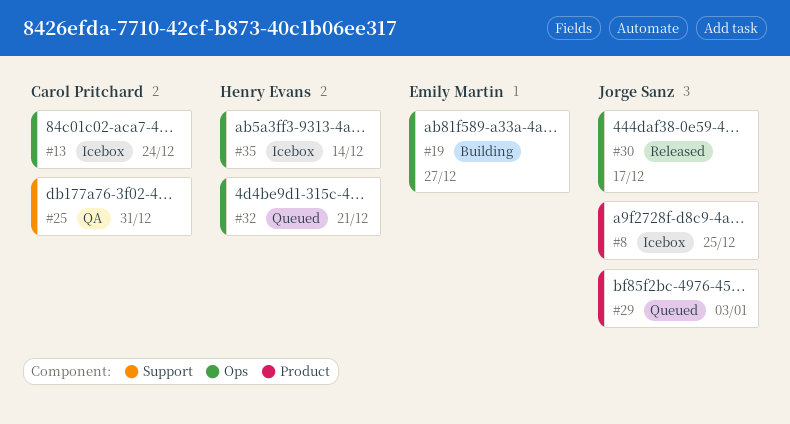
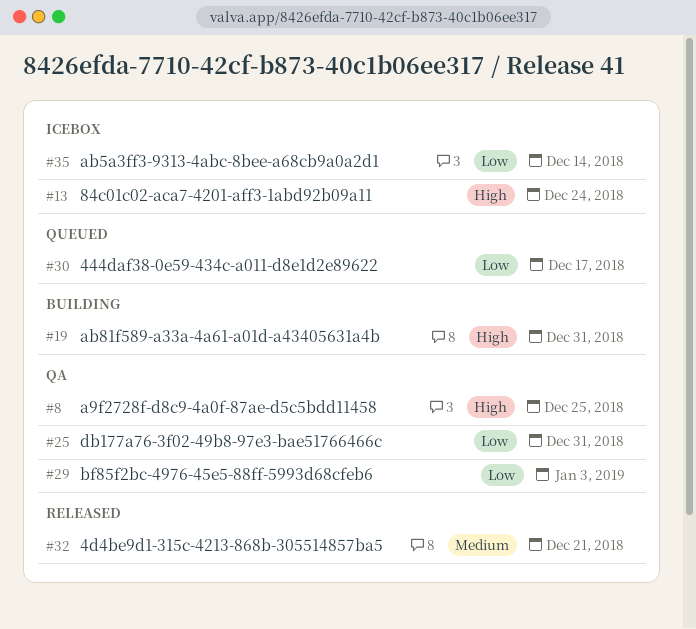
#8, status: Icebox -> QA
#19, due: Dec 27 -> Dec 31
#29, status: Queued -> QA
#30, status: Released -> Queued
#32, status: Queued -> Released

